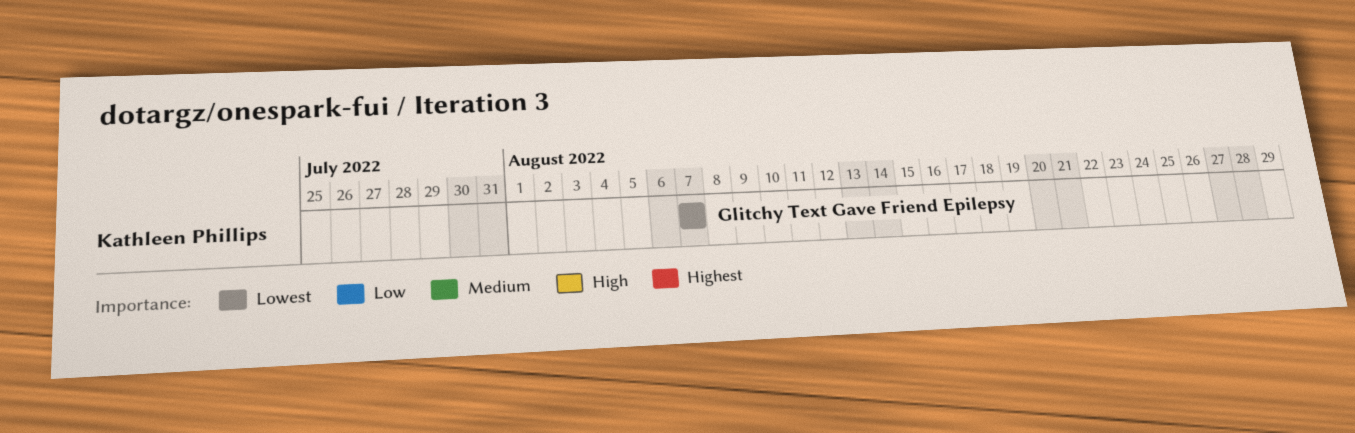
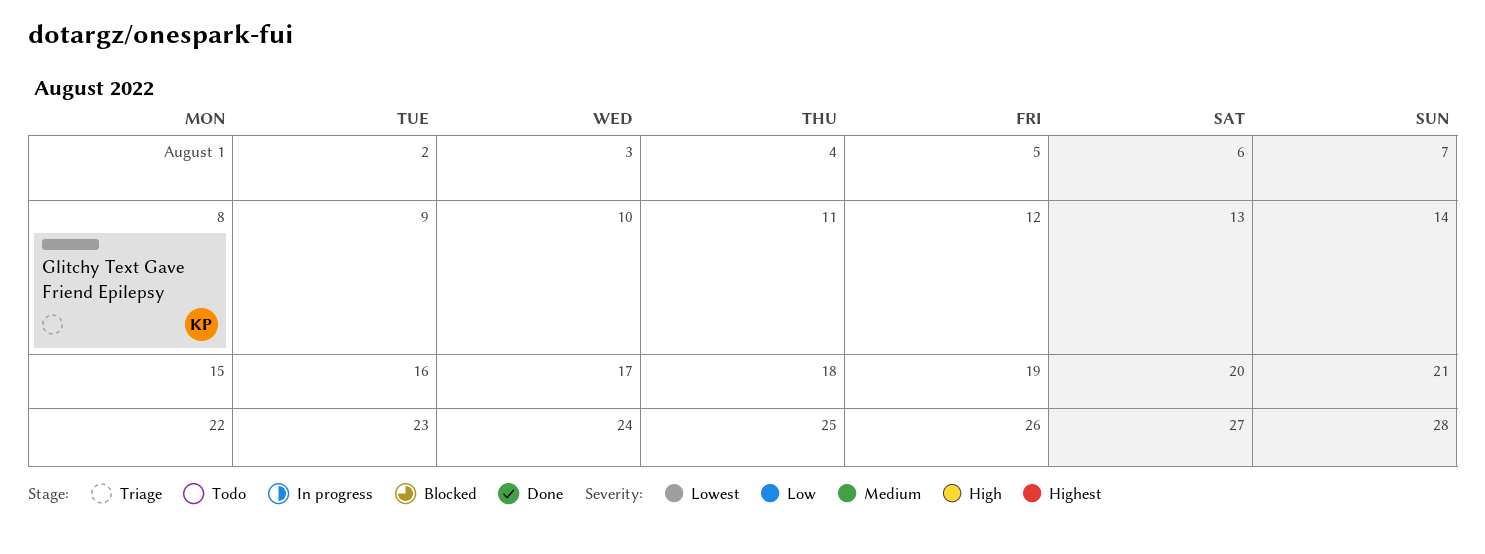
Glitchy Text Gave Friend Epilepsy, due: Aug 7 -> Aug 8

